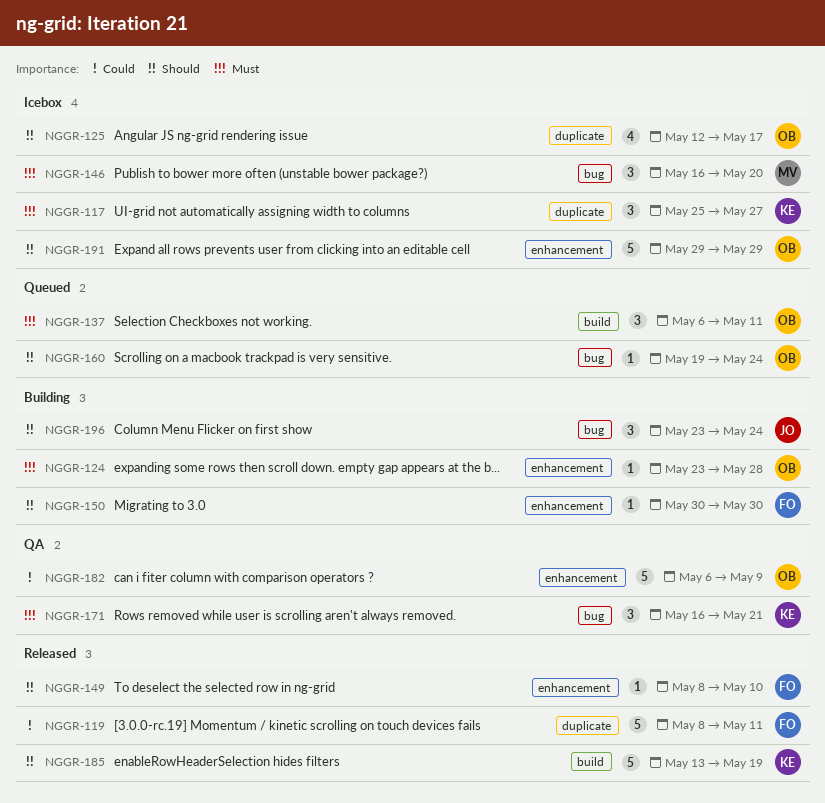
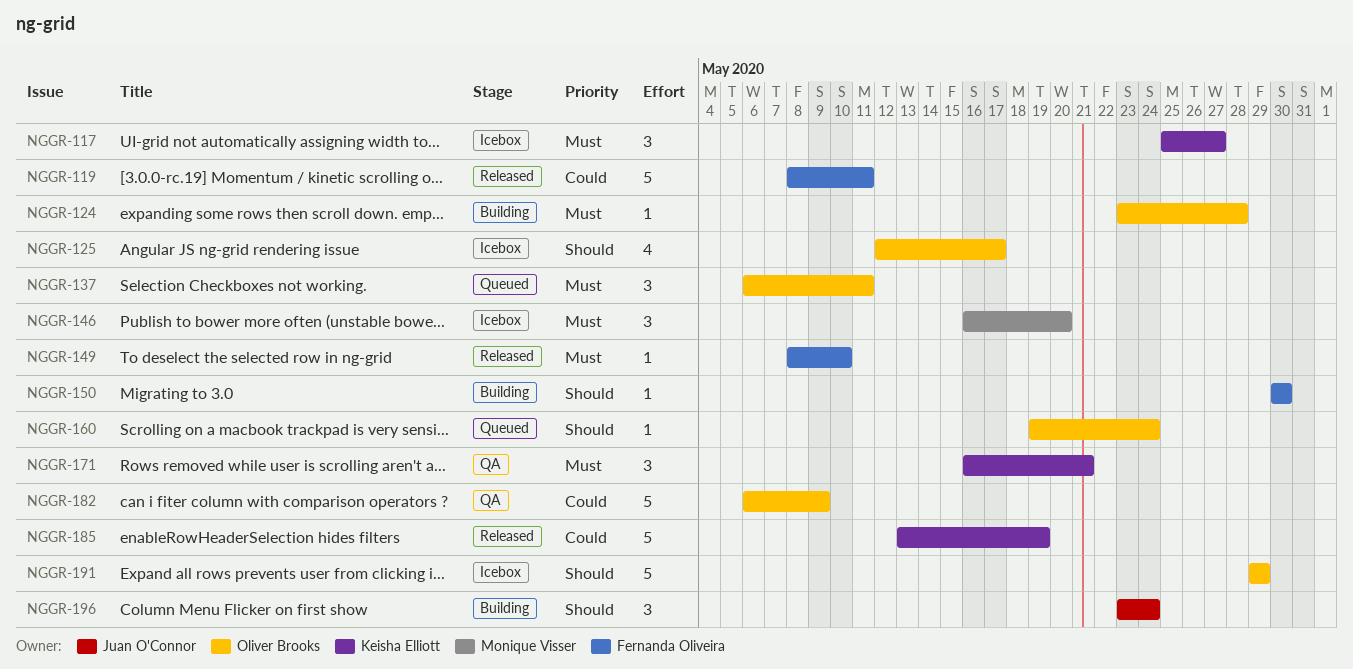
NGGR-149, priority: Should -> Must
NGGR-185, priority: Should -> Could

